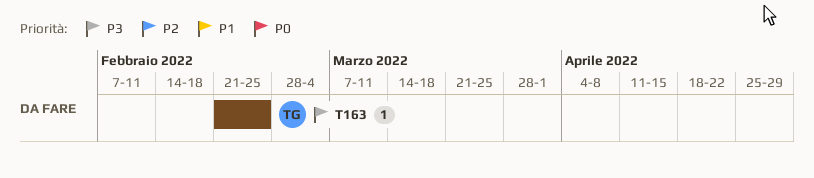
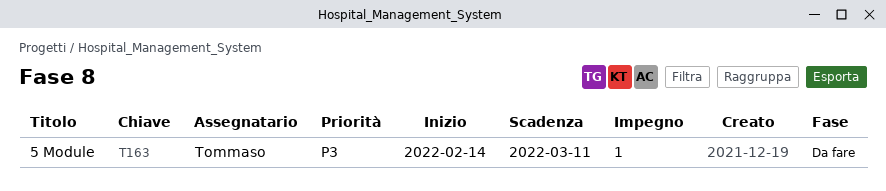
T163, start: Feb 21 -> Feb 14
T163, due: Feb 25 -> Mar 11

